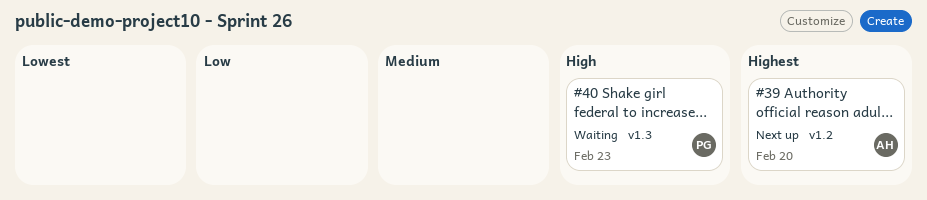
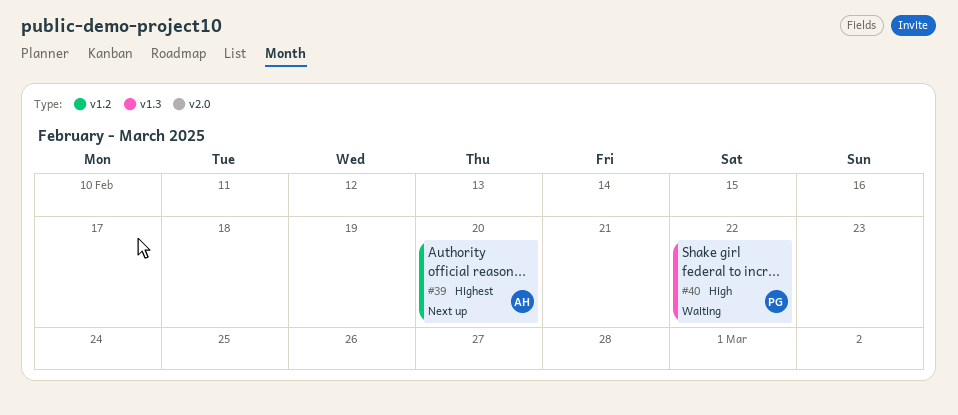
#40, due: Feb 23 -> Feb 22

